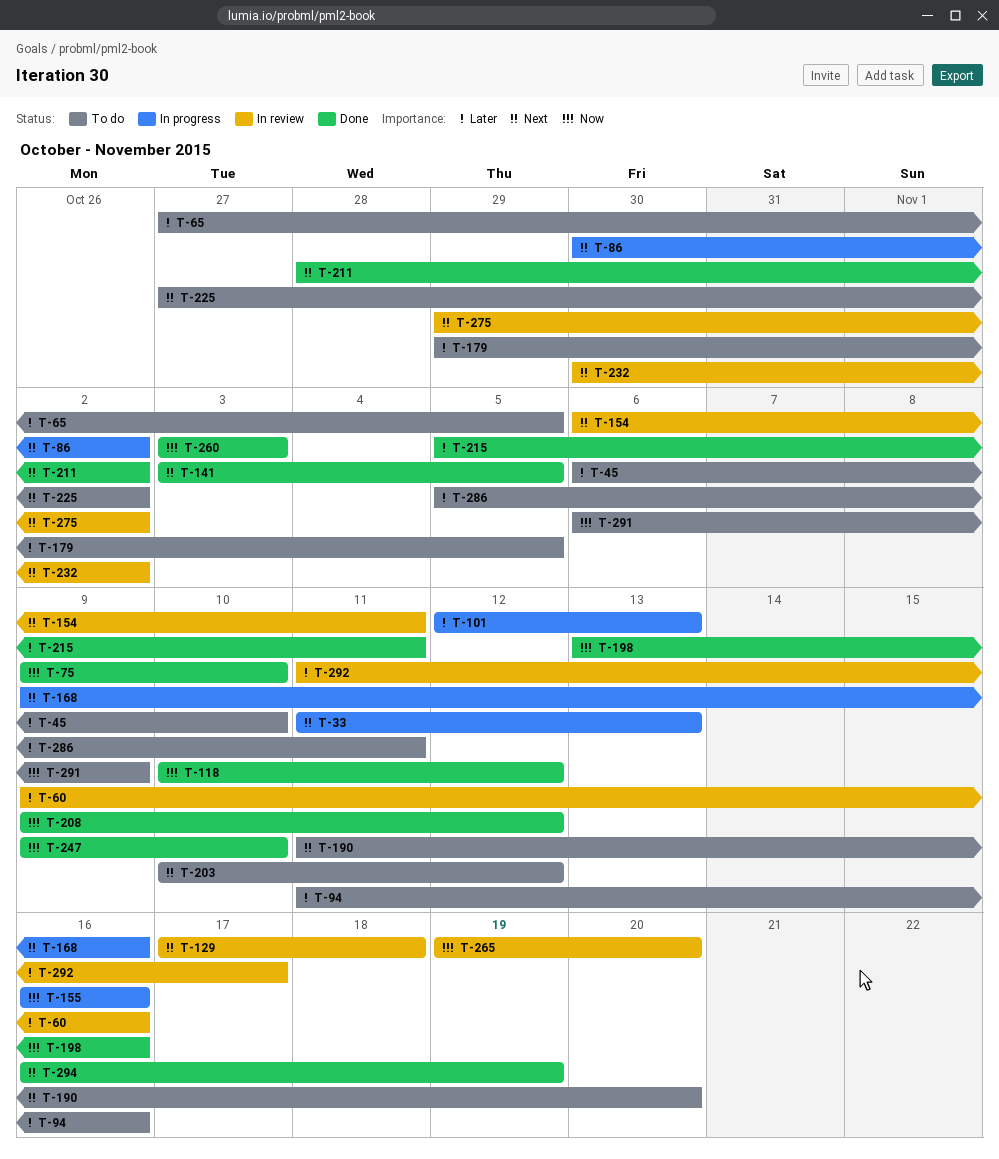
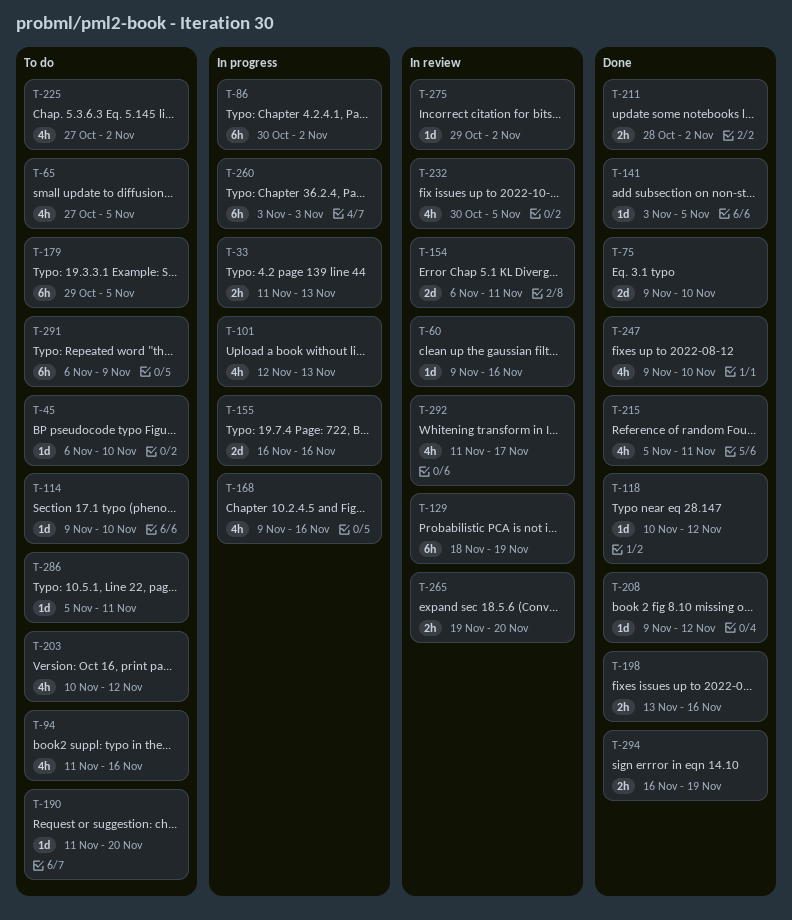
T-114: none -> present
T-129, start: Nov 17 -> Nov 18
T-129, due: Nov 18 -> Nov 19
T-232, due: Nov 2 -> Nov 5
T-260, status: Done -> In progress

